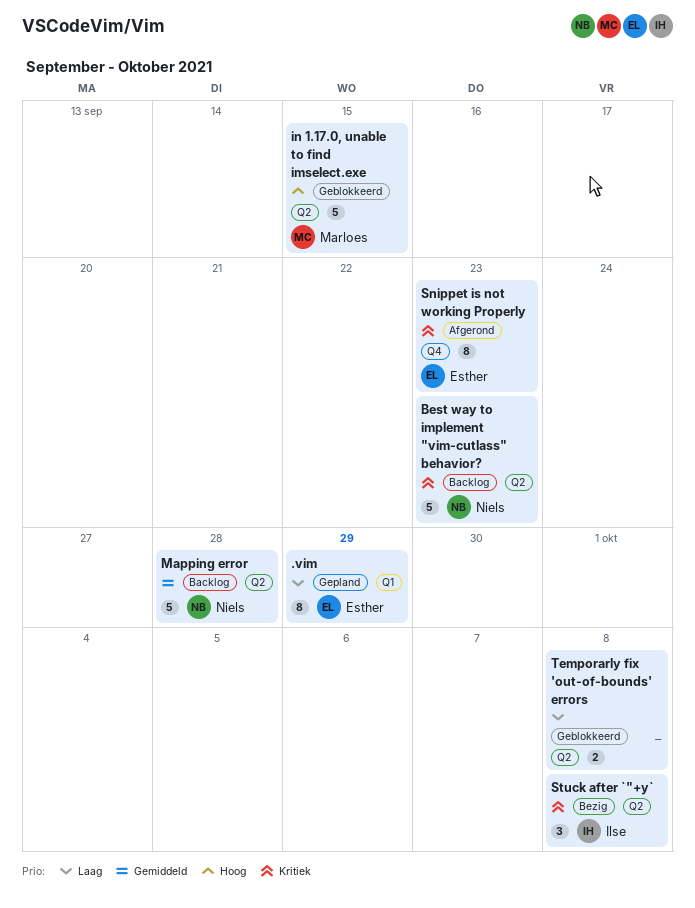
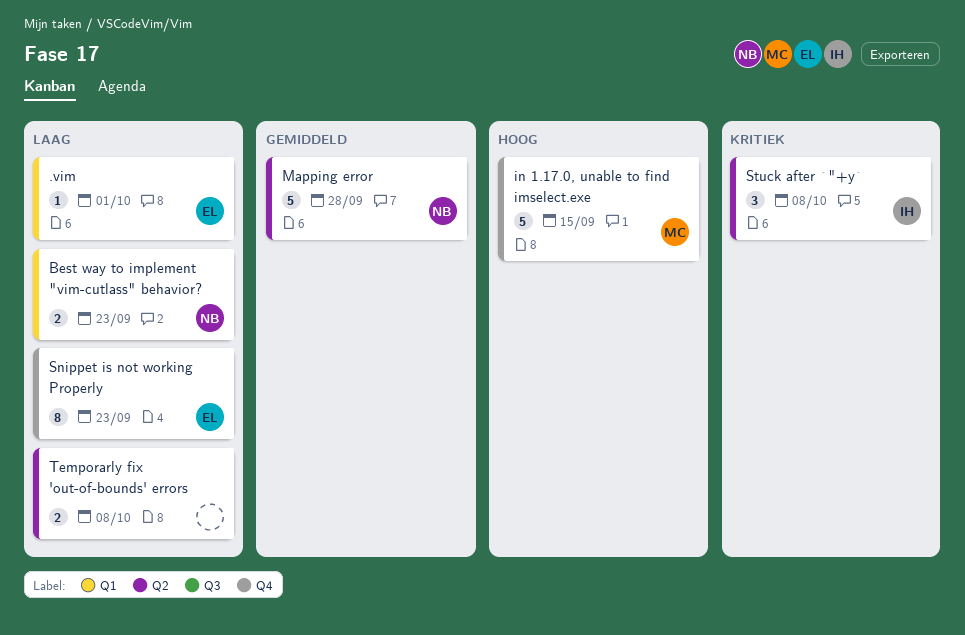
.vim, estimate: 8 -> 1
.vim, due: Sep 29 -> Oct 1
Best way to implement "vim-cutlass" behavior?, priority: Kritiek -> Laag
Best way to implement "vim-cutlass" behavior?, label: Q2 -> Q1
Best way to implement "vim-cutlass" behavior?, estimate: 5 -> 2
in 1.17.0, unable to find imselect.exe, label: Q2 -> Q4
Snippet is not working Properly, priority: Kritiek -> Laag

